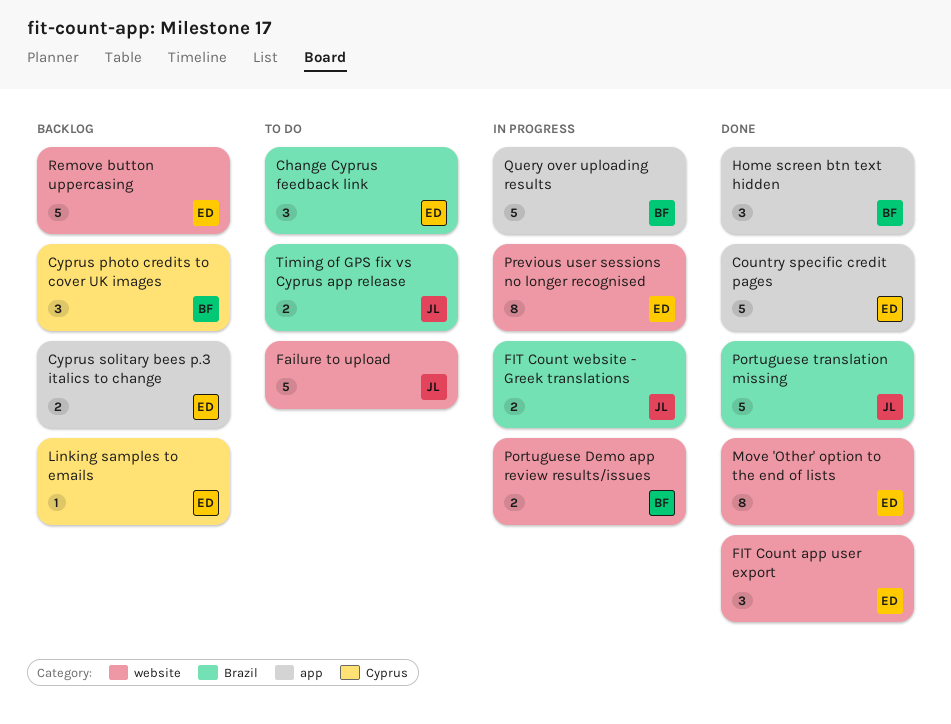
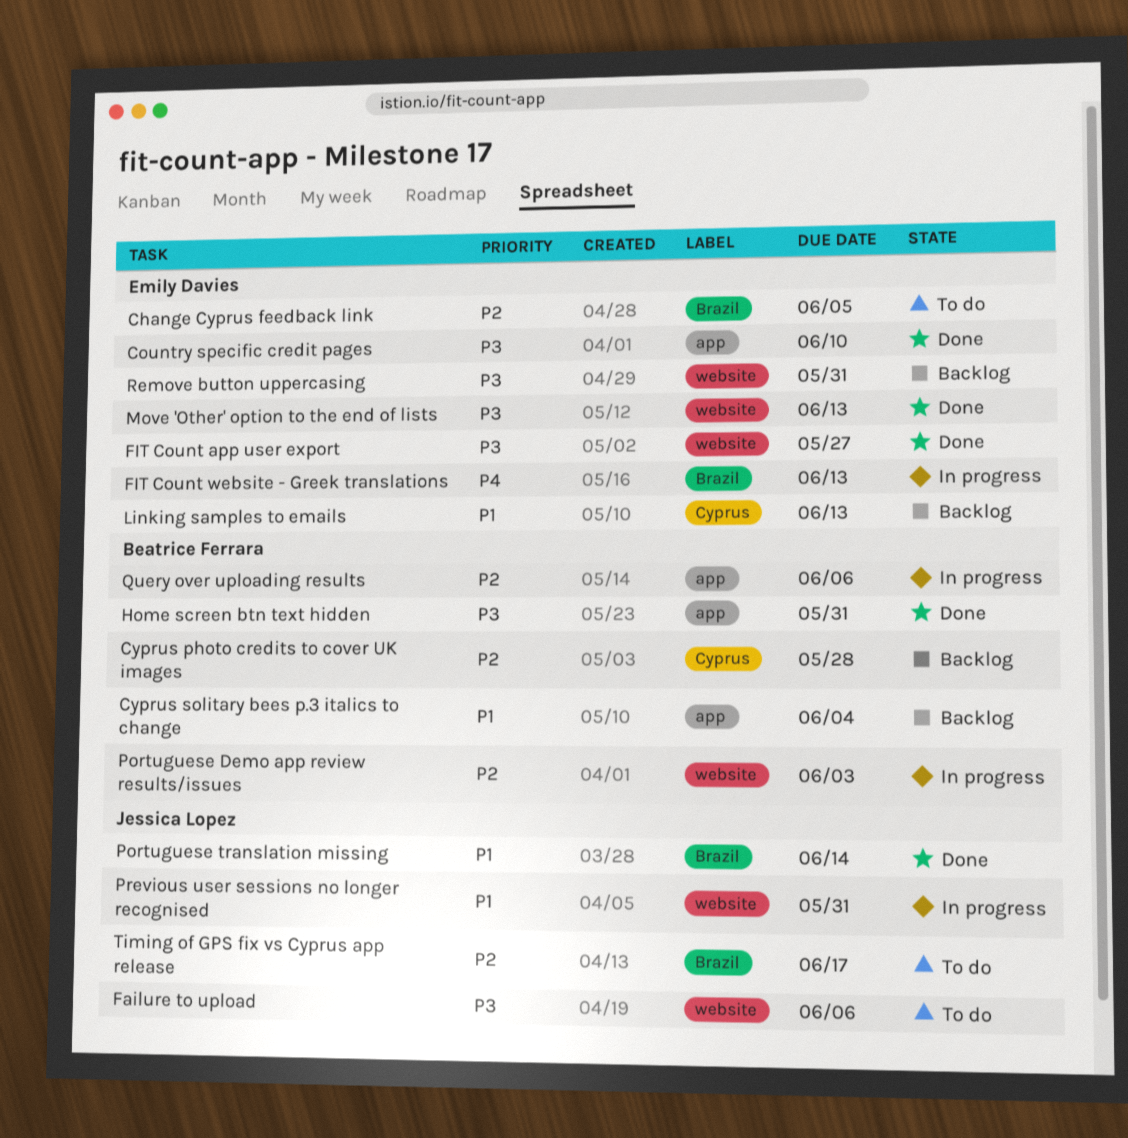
Cyprus solitary bees p.3 italics to change, owner: Emily Davies -> Beatrice Ferrara
FIT Count website - Greek translations, owner: Jessica Lopez -> Emily Davies
Previous user sessions no longer recognised, owner: Emily Davies -> Jessica Lopez

